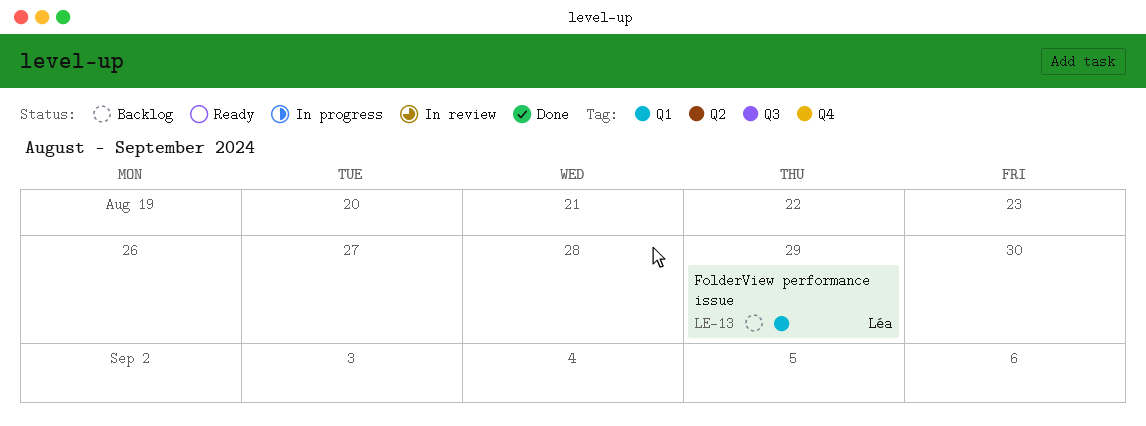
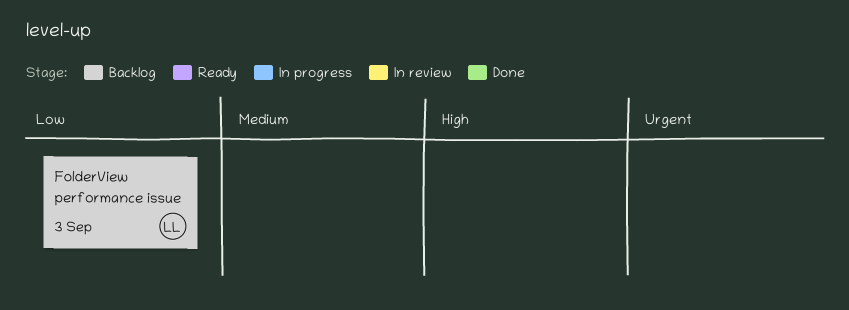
FolderView performance issue, due: Aug 29 -> Sep 3

